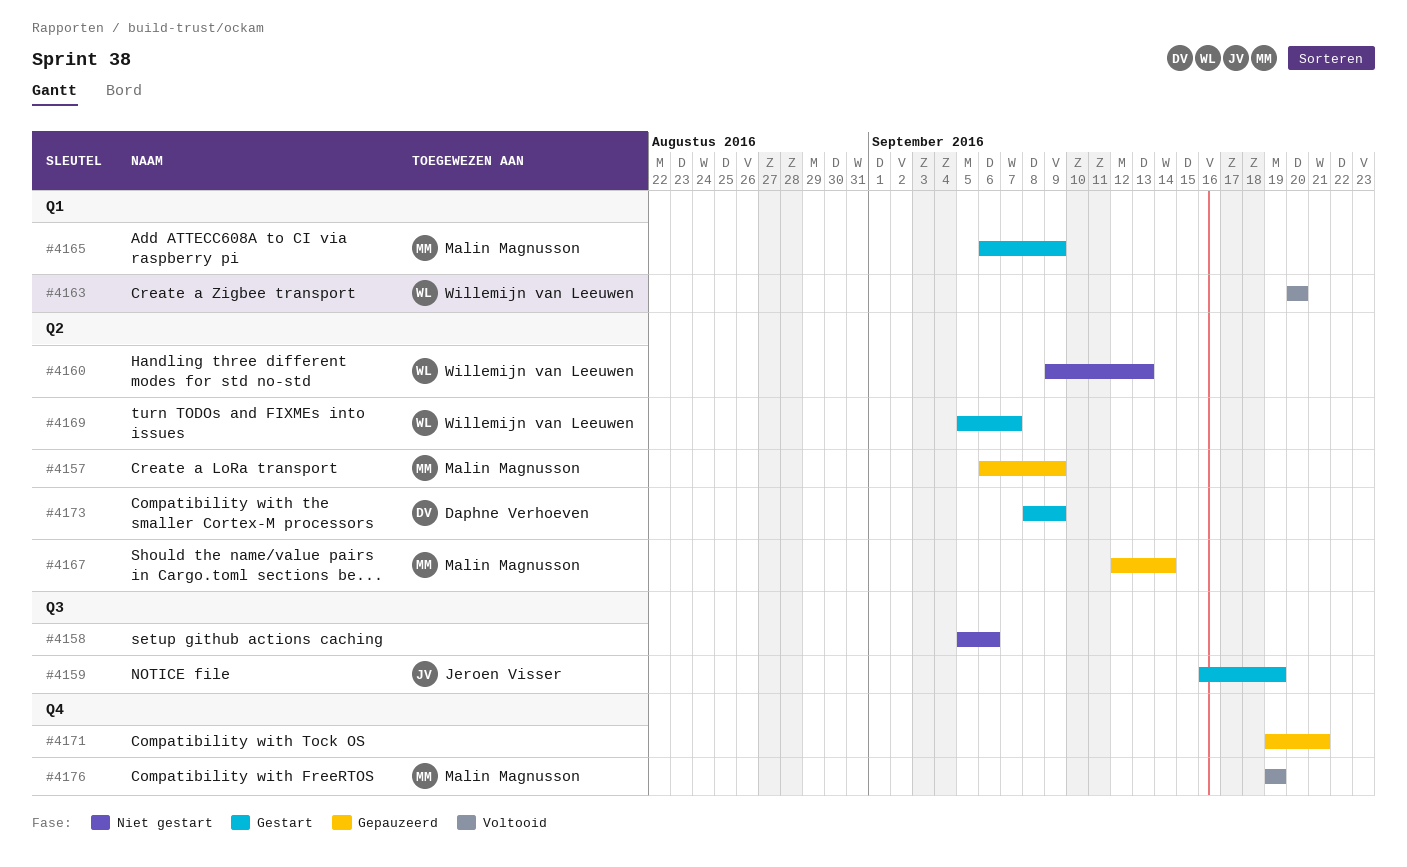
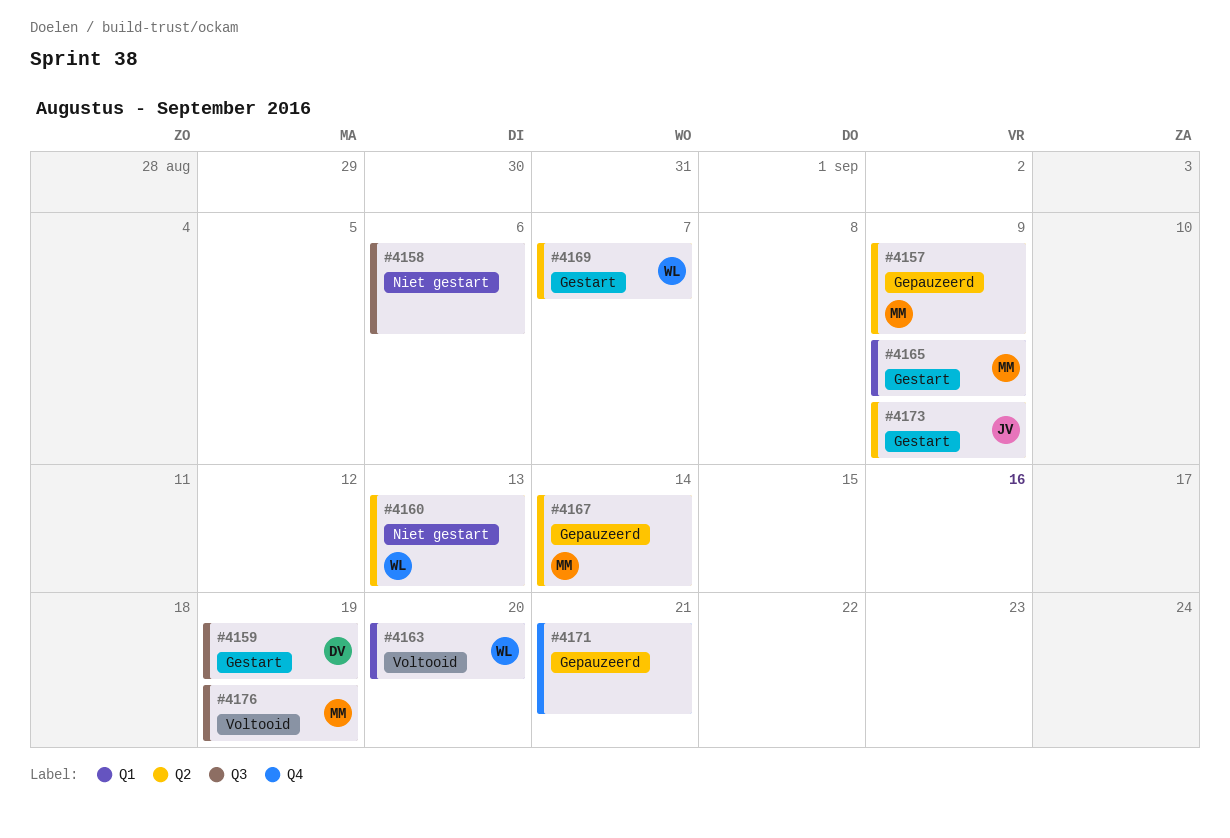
#4159, owner: Jeroen Visser -> Daphne Verhoeven
#4173, owner: Daphne Verhoeven -> Jeroen Visser
#4176, label: Q4 -> Q3

